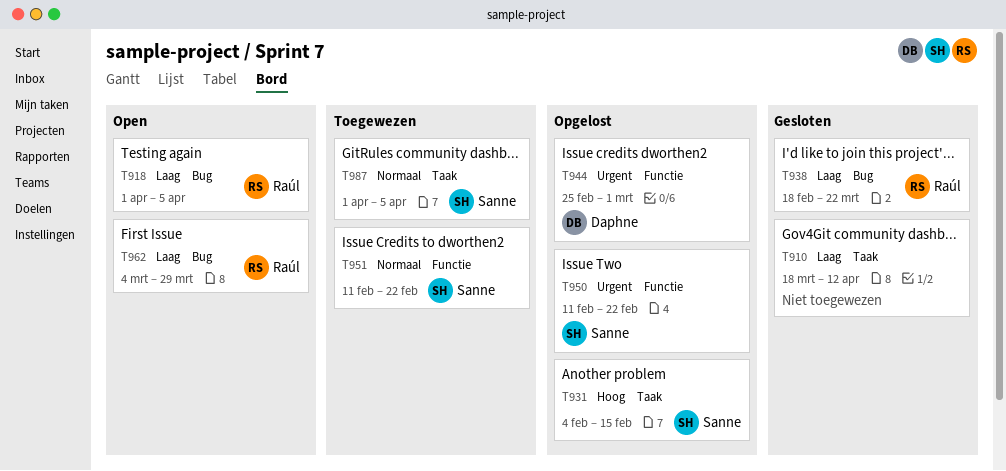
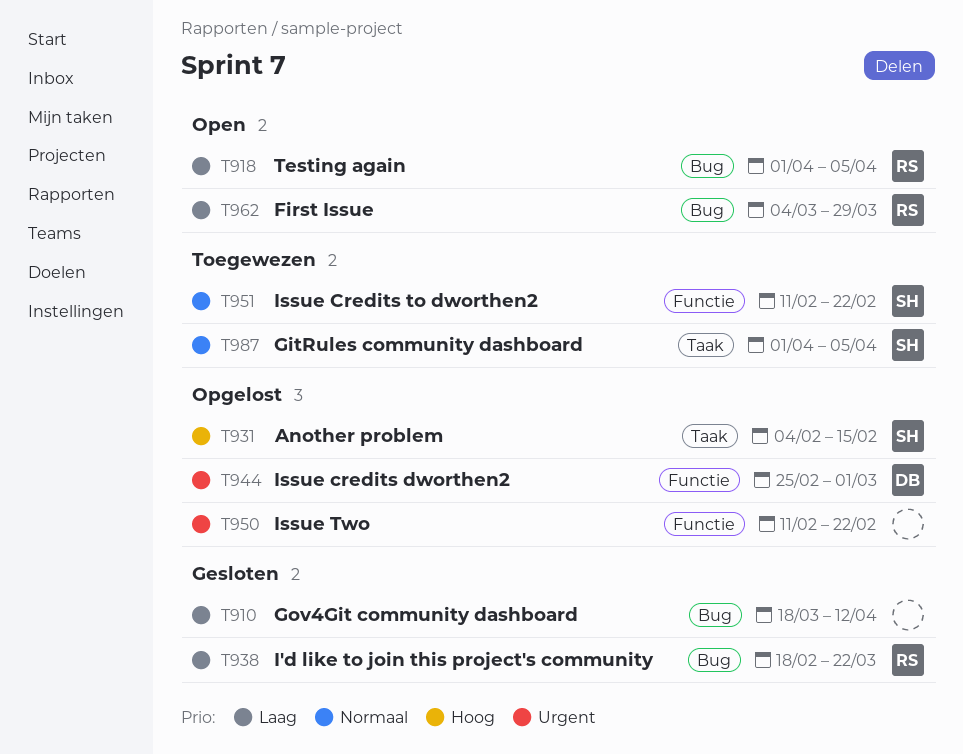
T910, label: Taak -> Bug
T950, owner: Sanne -> none

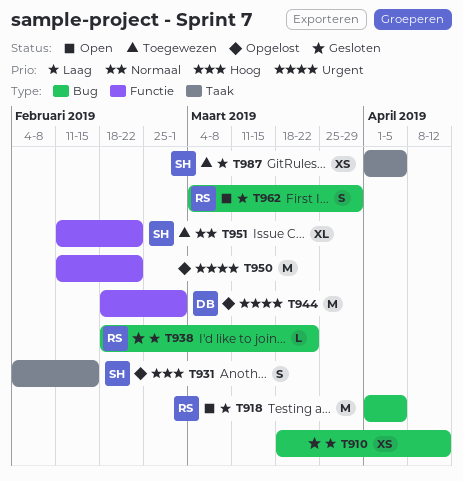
T944, start: Feb 25 -> Feb 18
T987, priority: Normaal -> Laag

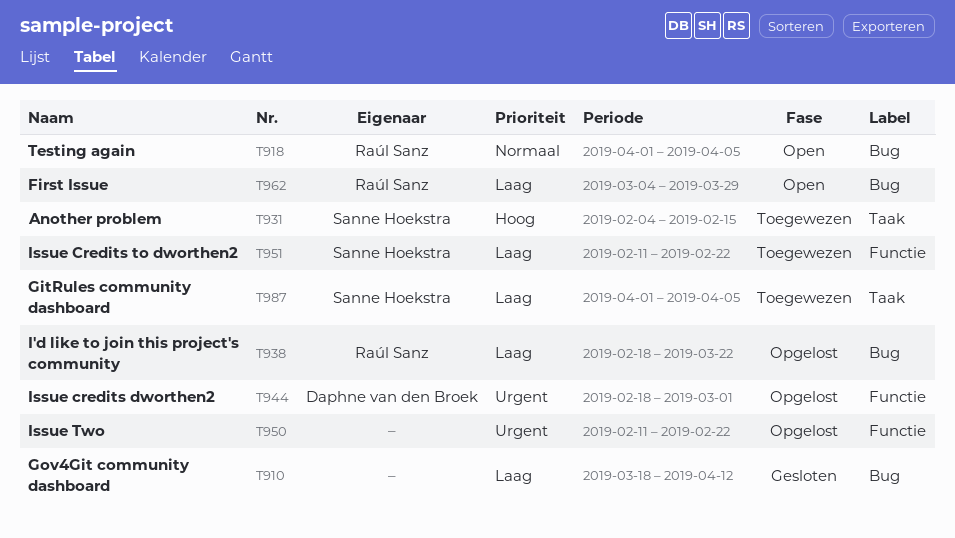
T918, priority: Laag -> Normaal
T931, status: Opgelost -> Toegewezen
T938, status: Gesloten -> Opgelost
T951, priority: Normaal -> Laag

